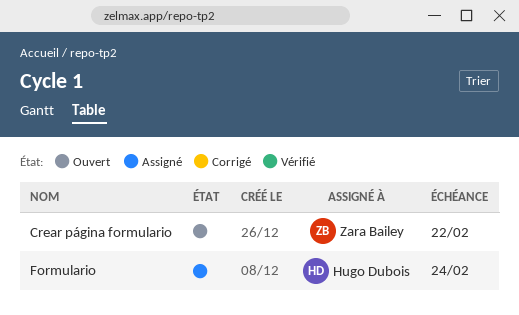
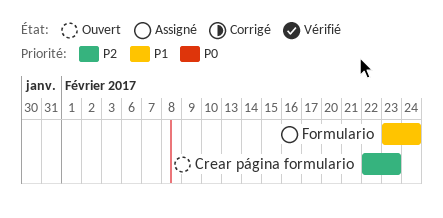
Crear página formulario, due: Feb 22 -> Feb 23

